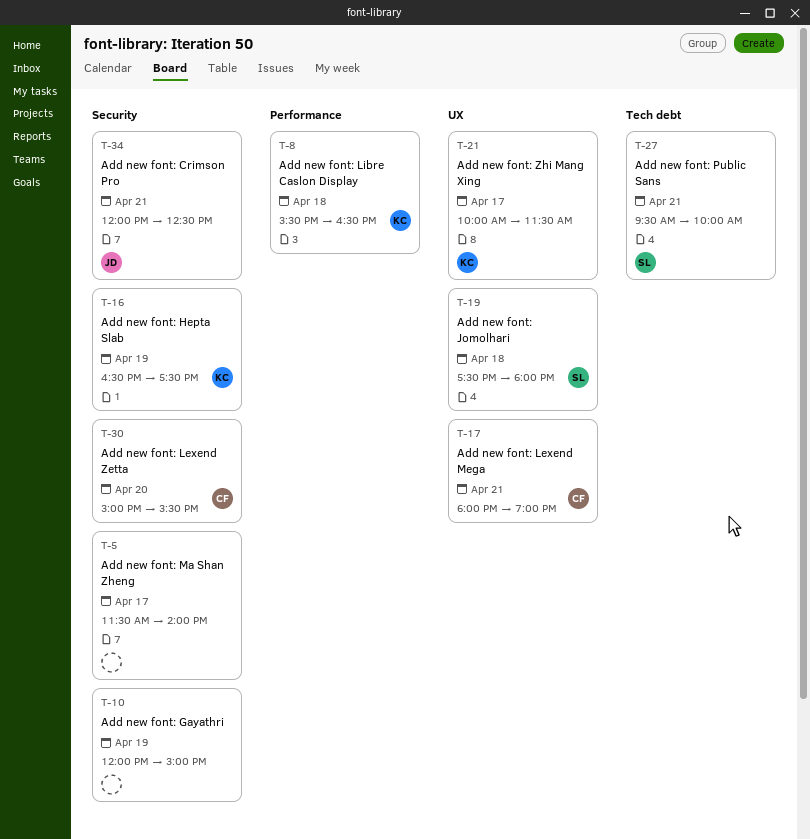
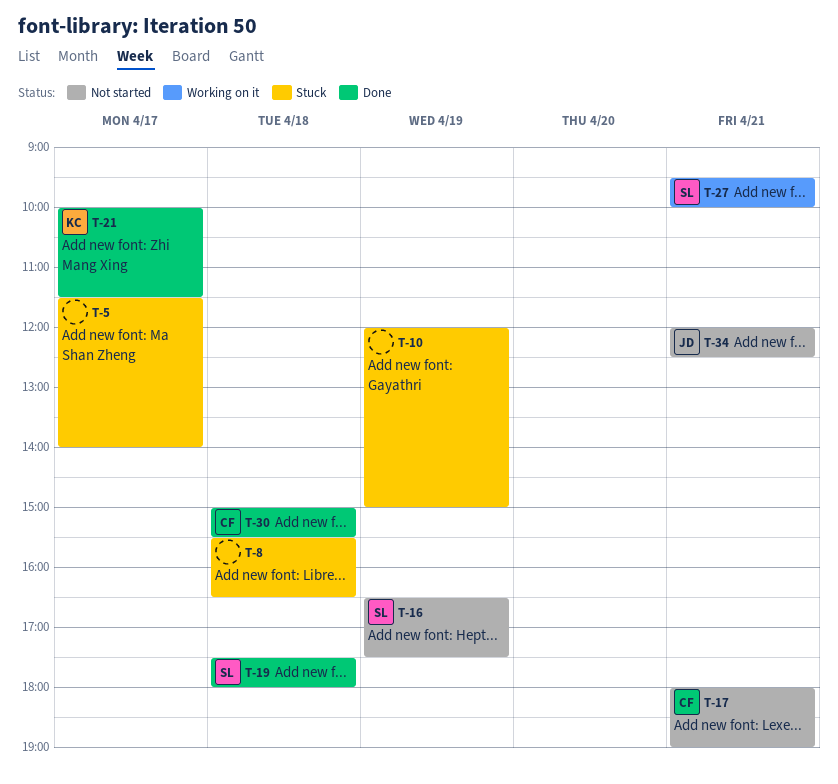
T-8, owner: KC -> none
T-16, owner: KC -> SL
T-30, day: Apr 20 -> Apr 18

